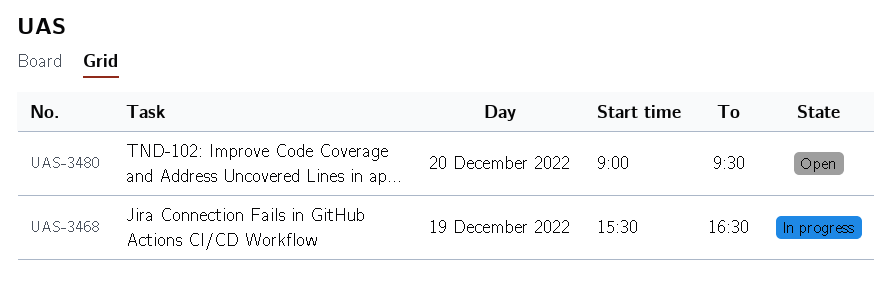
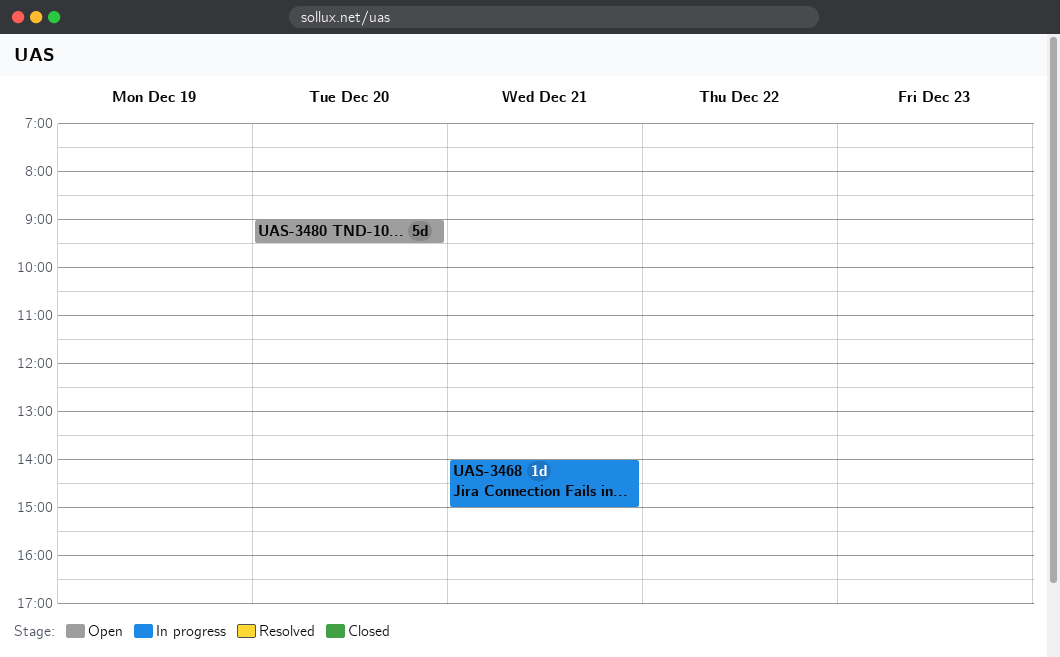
UAS-3468, day: Dec 19 -> Dec 21
UAS-3468, begins: 15:30 -> 14:00
UAS-3468, ends: 16:30 -> 15:00

